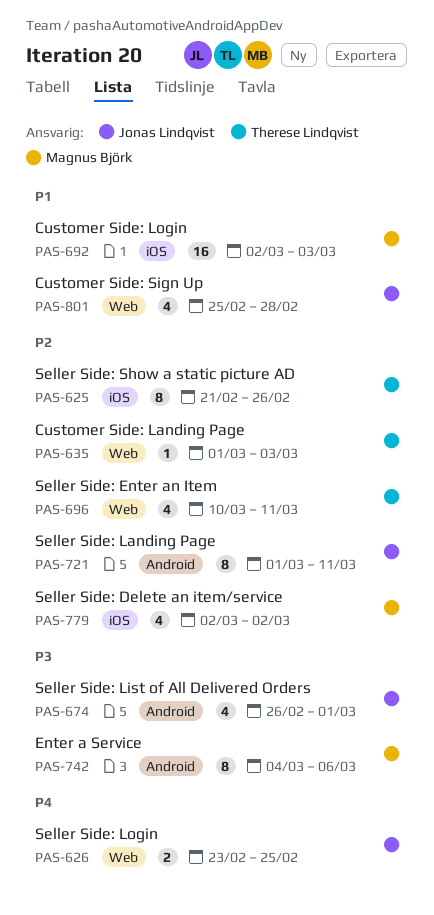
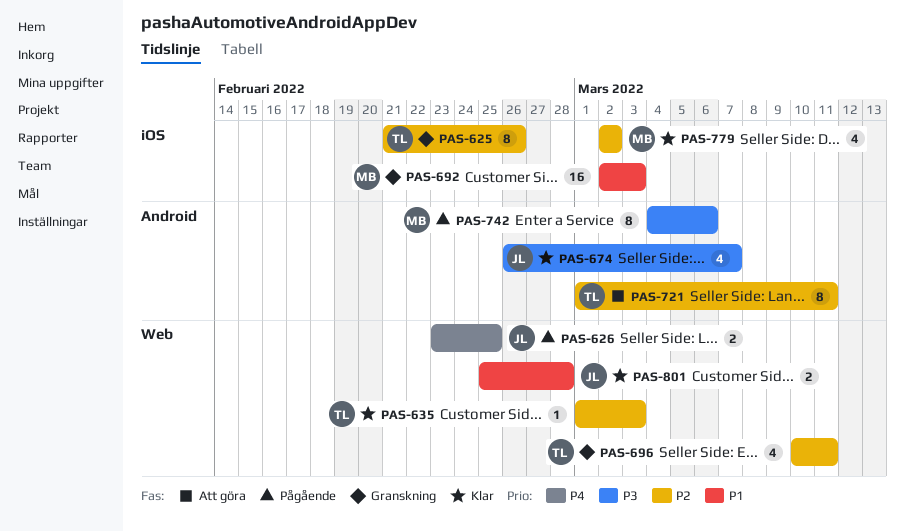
PAS-674, due: Mar 1 -> Mar 7
PAS-721, owner: Jonas Lindqvist -> Therese Lindqvist
PAS-801, estimate: 4 -> 2

